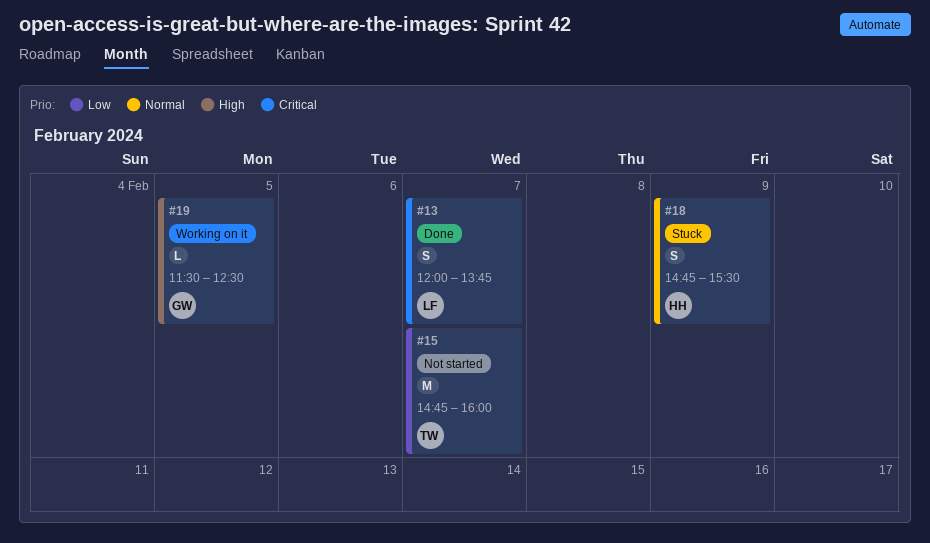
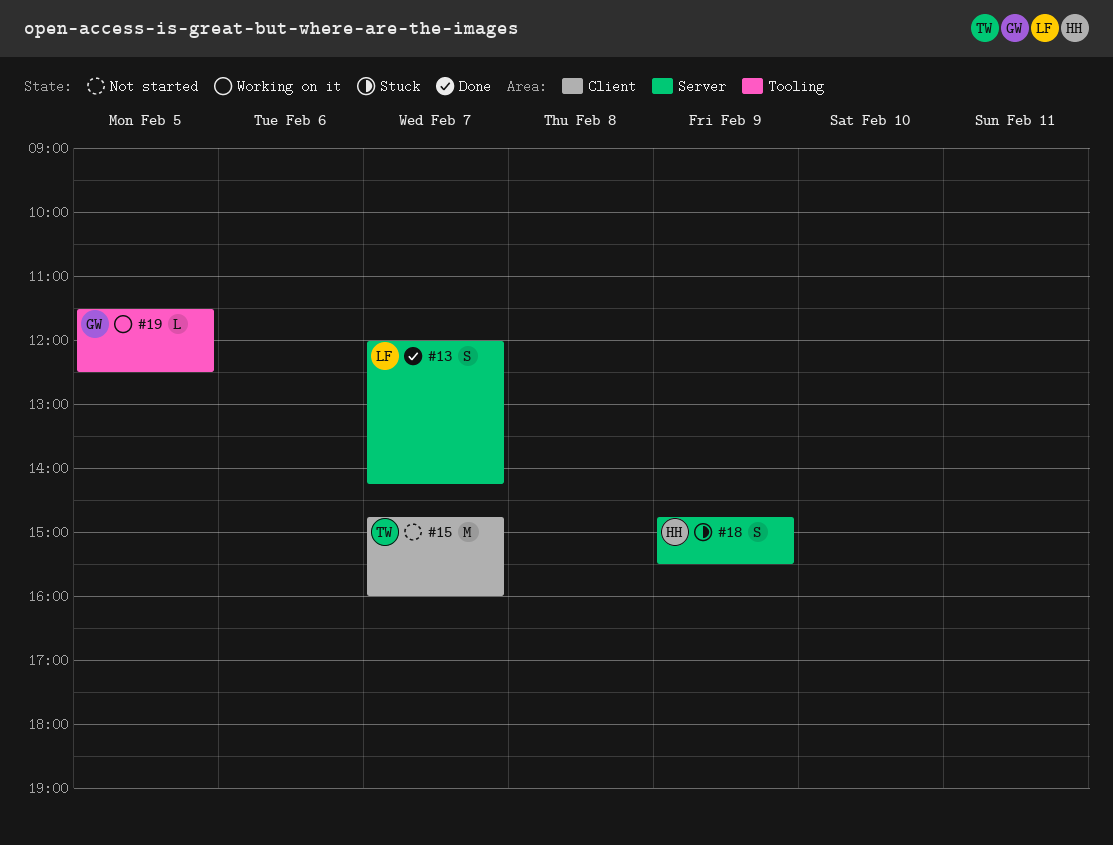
#13, ends: 13:45 -> 14:15

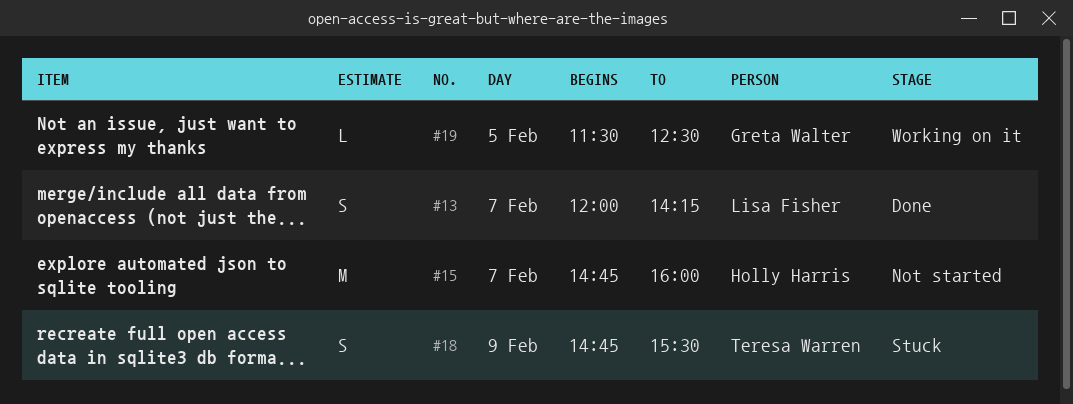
#15, owner: Teresa Warren -> Holly Harris
#18, owner: Holly Harris -> Teresa Warren

